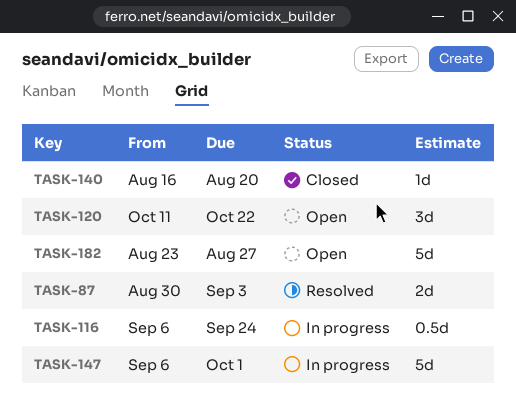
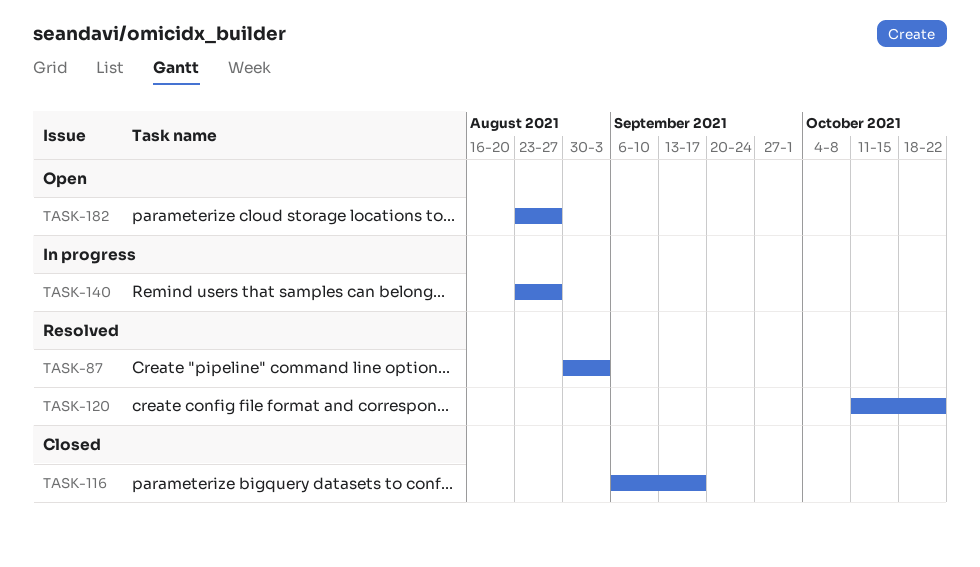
TASK-116, status: In progress -> Closed
TASK-116, due: Sep 24 -> Sep 17
TASK-120, status: Open -> Resolved
TASK-140, status: Closed -> In progress
TASK-140, start: Aug 16 -> Aug 23
TASK-140, due: Aug 20 -> Aug 27
TASK-147: present -> none

